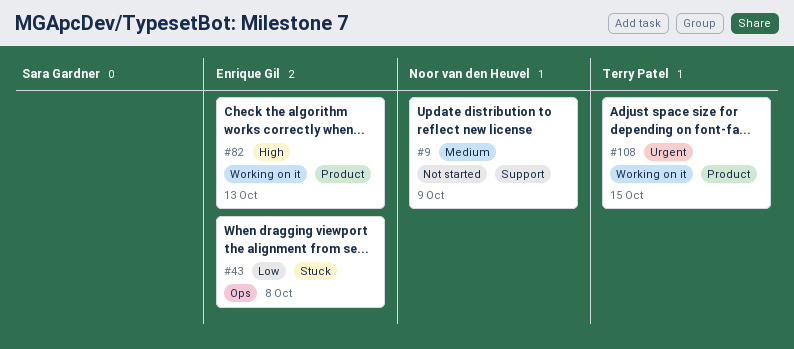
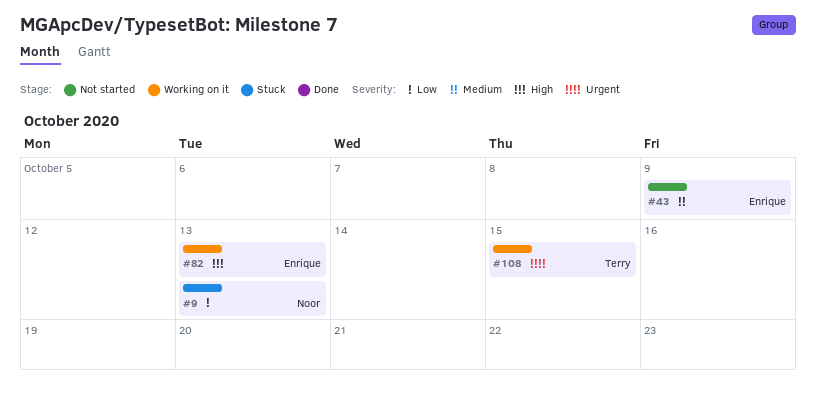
#9, status: Not started -> Stuck
#9, priority: Medium -> Low
#9, due: Oct 9 -> Oct 13
#43, status: Stuck -> Not started
#43, priority: Low -> Medium
#43, due: Oct 8 -> Oct 9

